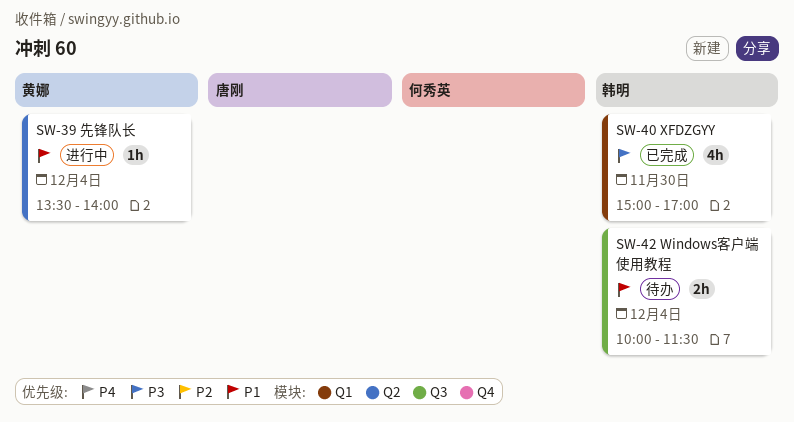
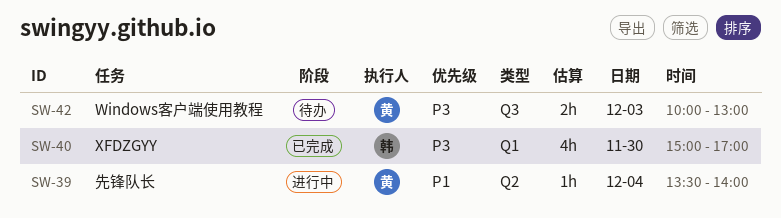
SW-42, owner: 韩明 -> 黄娜
SW-42, priority: P1 -> P3
SW-42, day: Dec 4 -> Dec 3
SW-42, ends: 11:30 -> 13:00

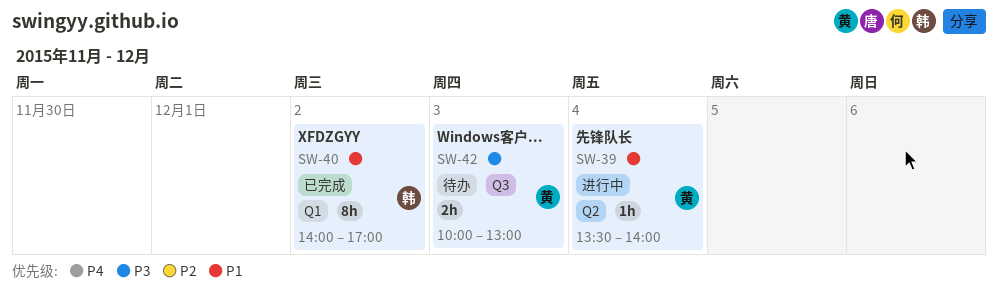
SW-40, priority: P3 -> P1
SW-40, estimate: 4h -> 8h
SW-40, day: Nov 30 -> Dec 2
SW-40, begins: 15:00 -> 14:00

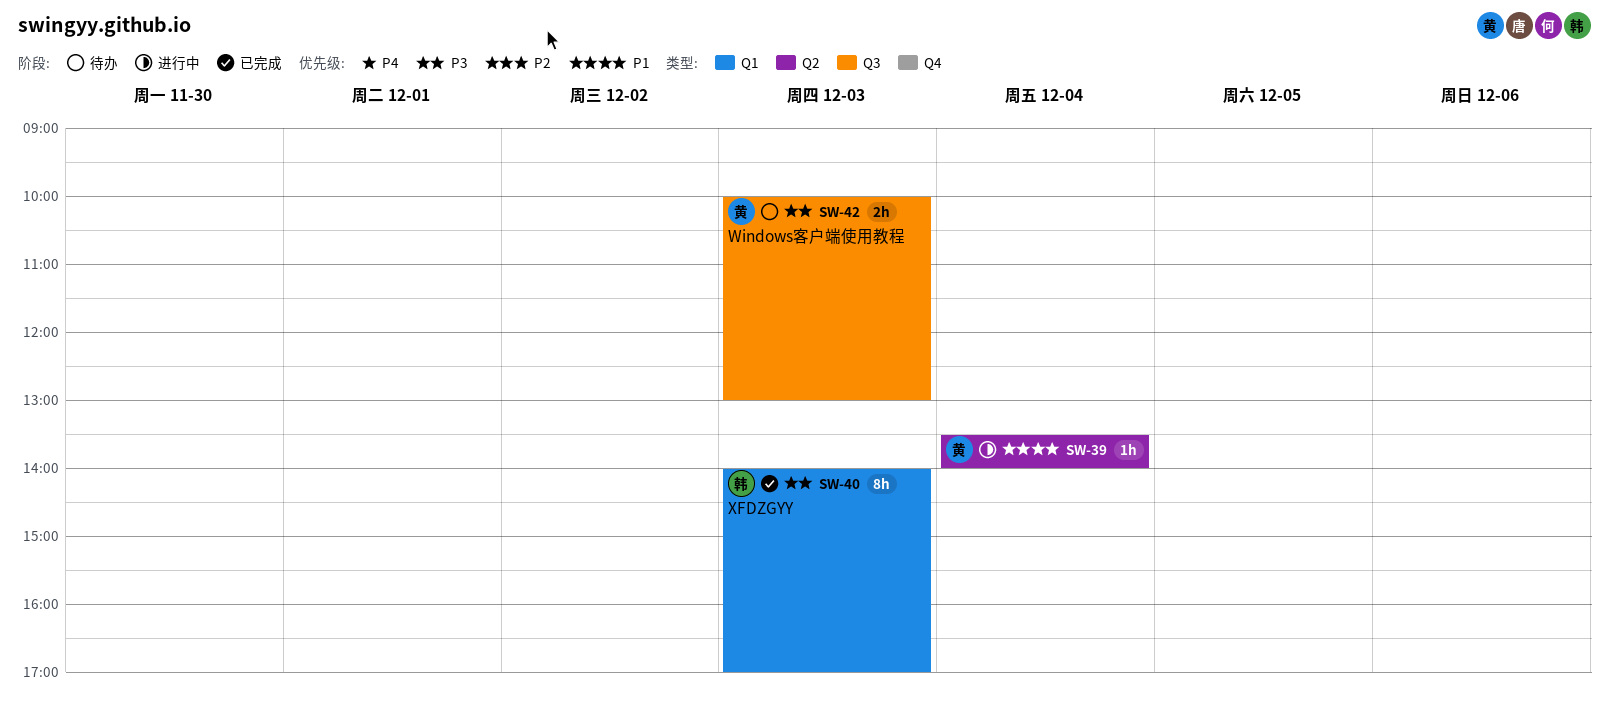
SW-40, priority: P1 -> P3
SW-40, day: Dec 2 -> Dec 3

